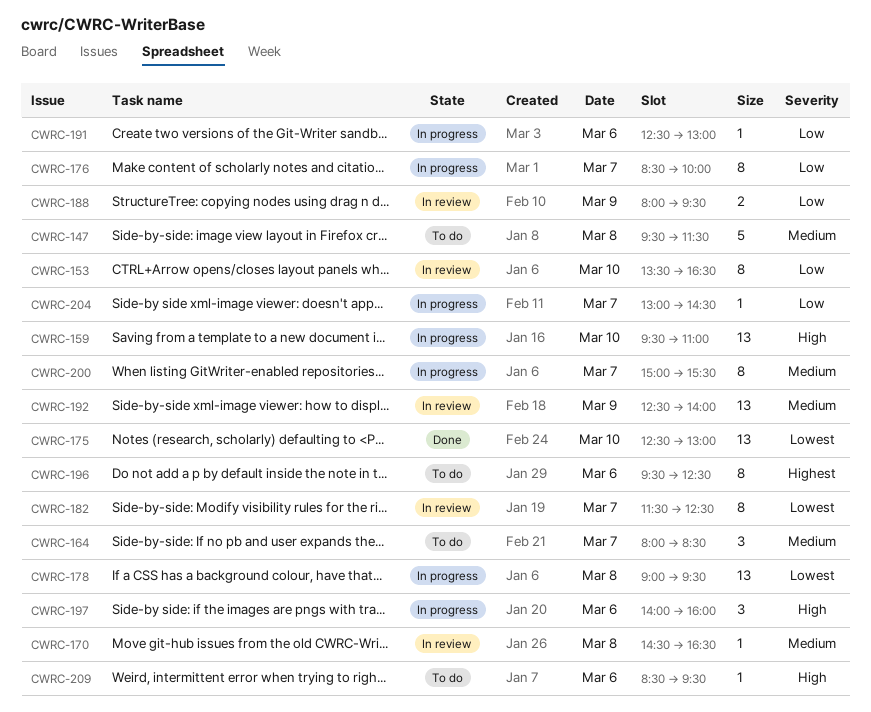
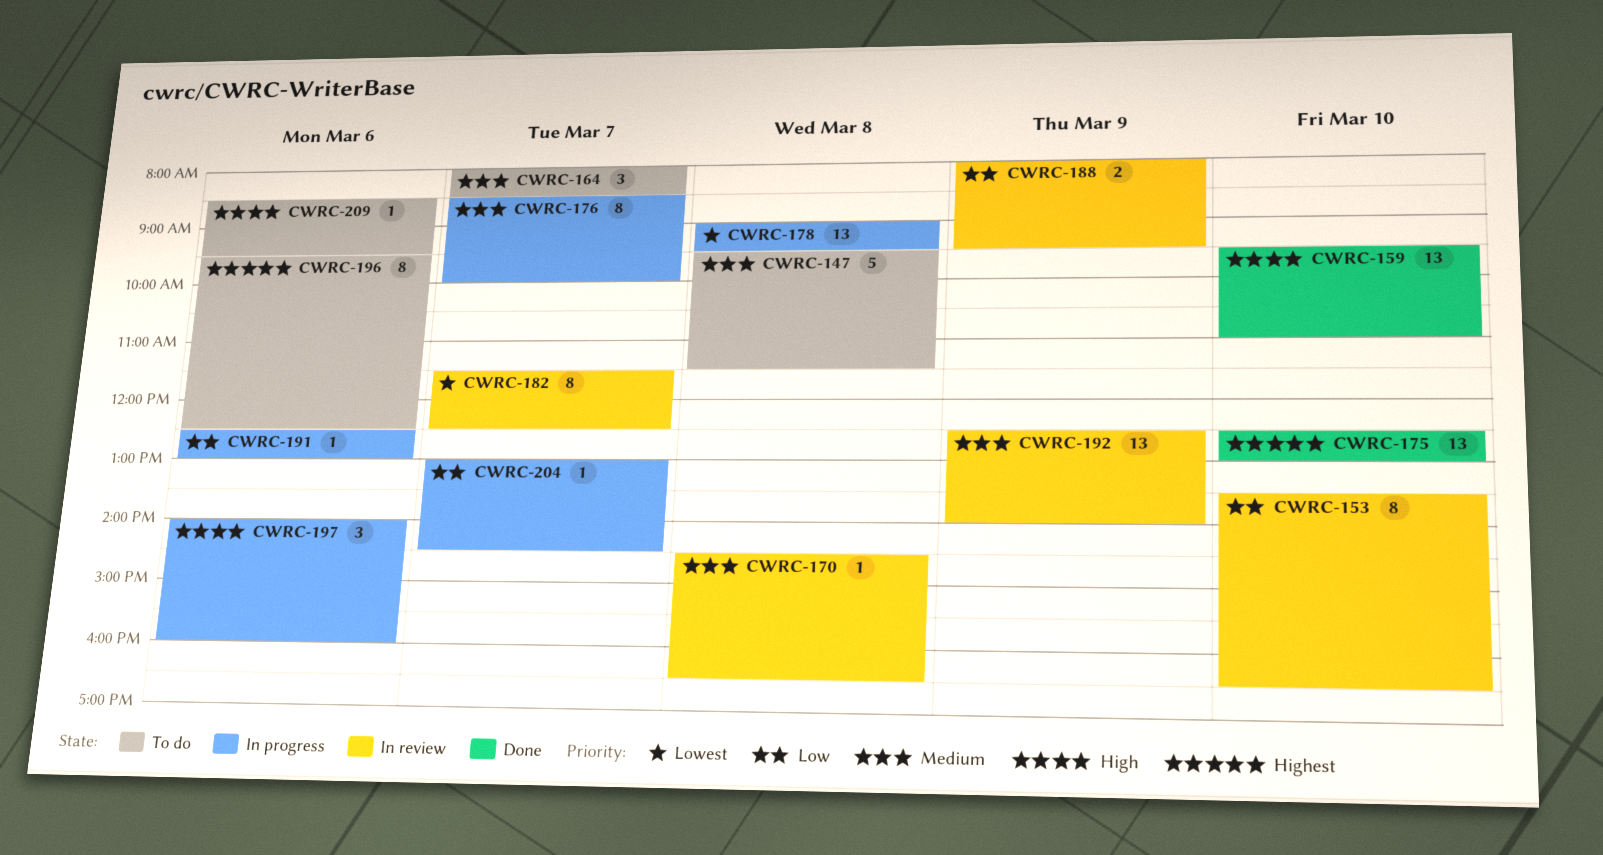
CWRC-159, status: In progress -> Done
CWRC-175, priority: Lowest -> Highest
CWRC-176, priority: Low -> Medium
CWRC-200: present -> none

